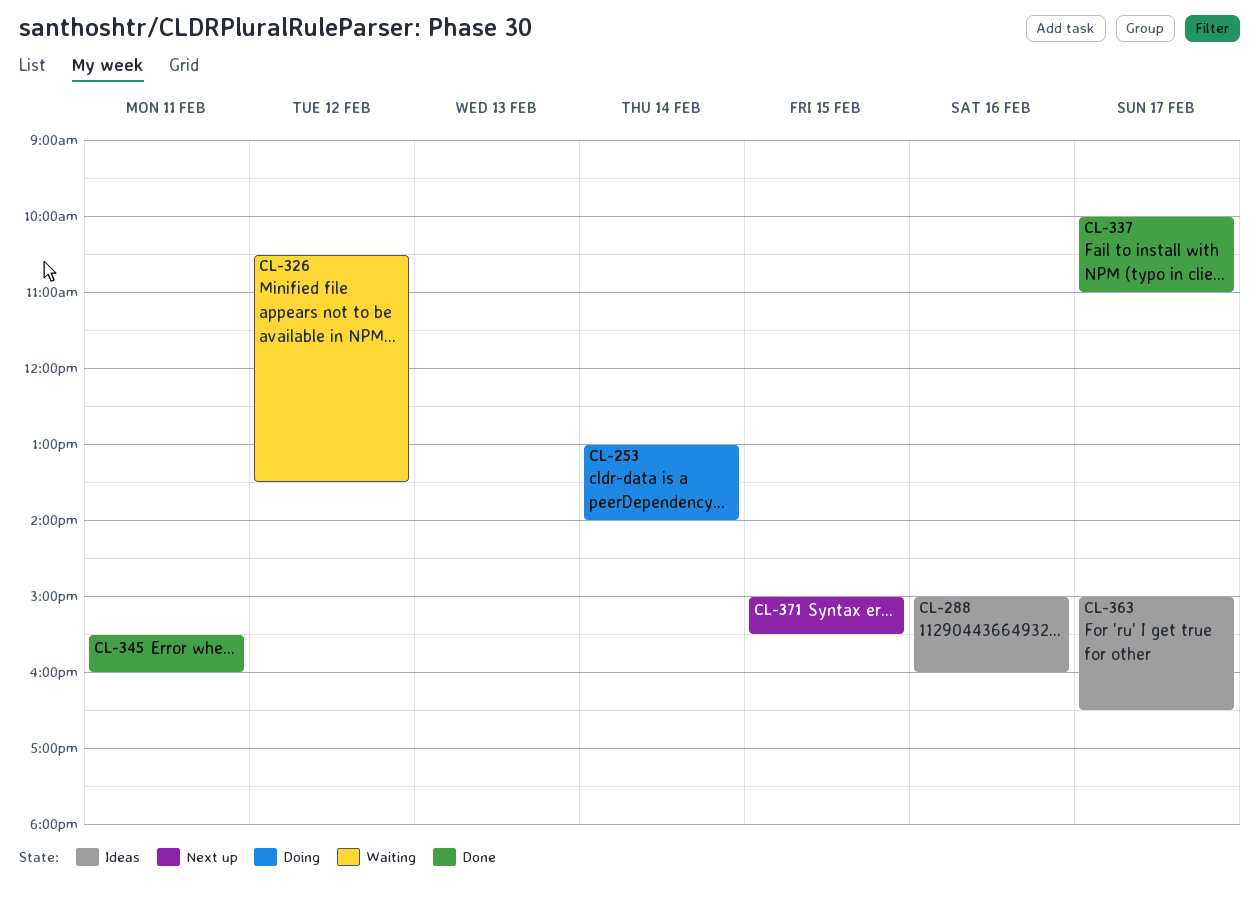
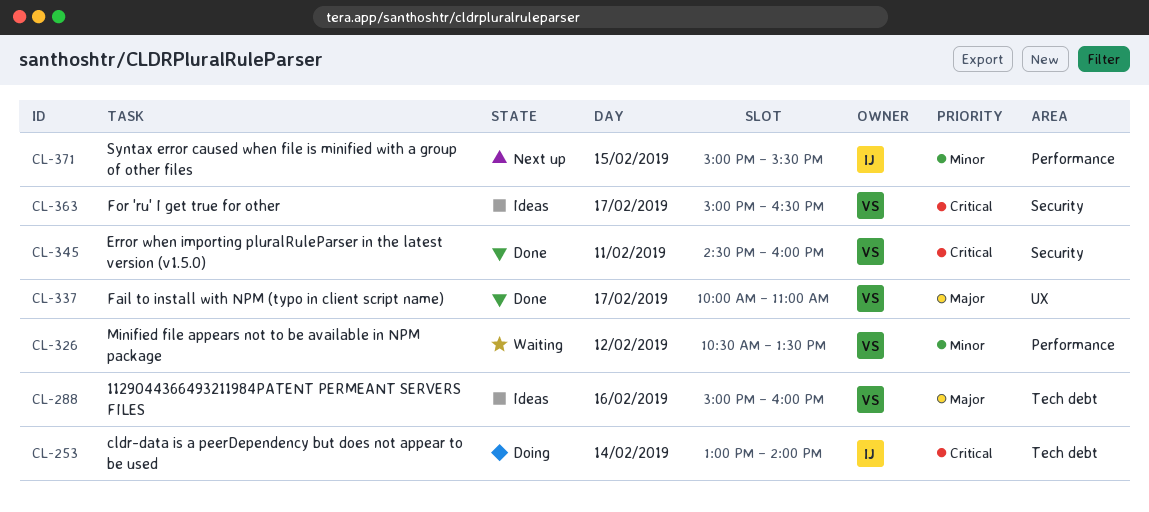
CL-345, begins: 15:30 -> 14:30

